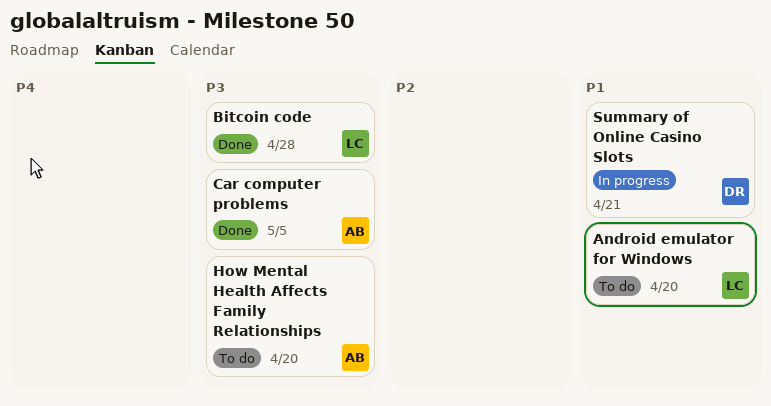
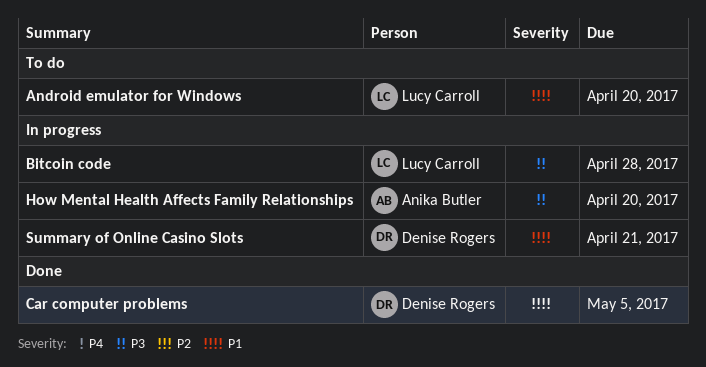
Bitcoin code, status: Done -> In progress
Car computer problems, owner: Anika Butler -> Denise Rogers
Car computer problems, priority: P3 -> P1
How Mental Health Affects Family Relationships, status: To do -> In progress

